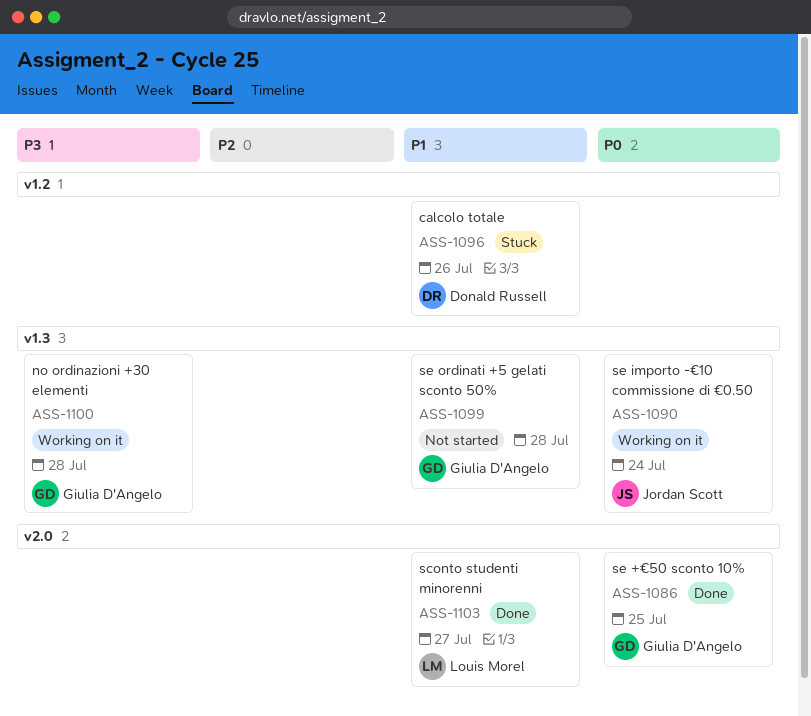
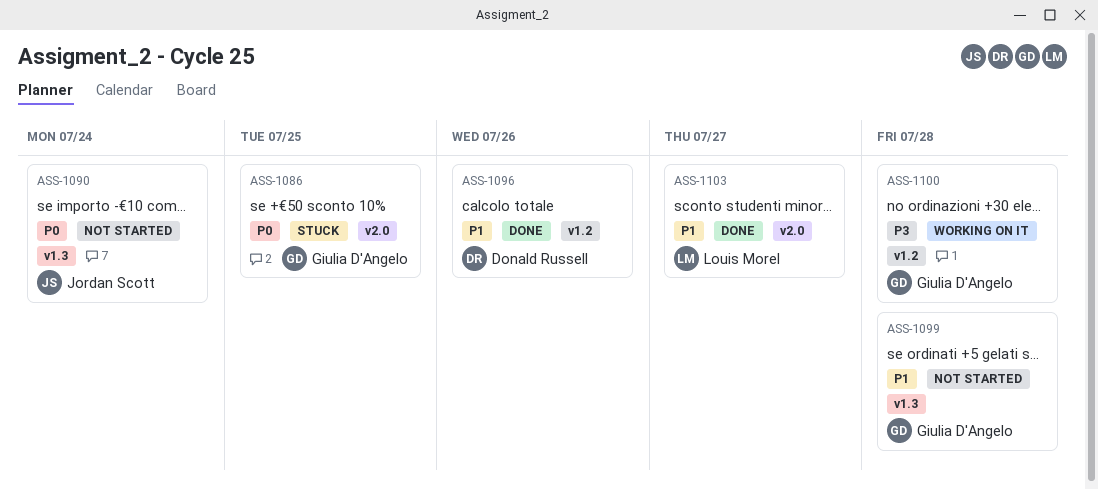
ASS-1086, status: Done -> Stuck
ASS-1090, status: Working on it -> Not started
ASS-1096, status: Stuck -> Done
ASS-1100, label: v1.3 -> v1.2

